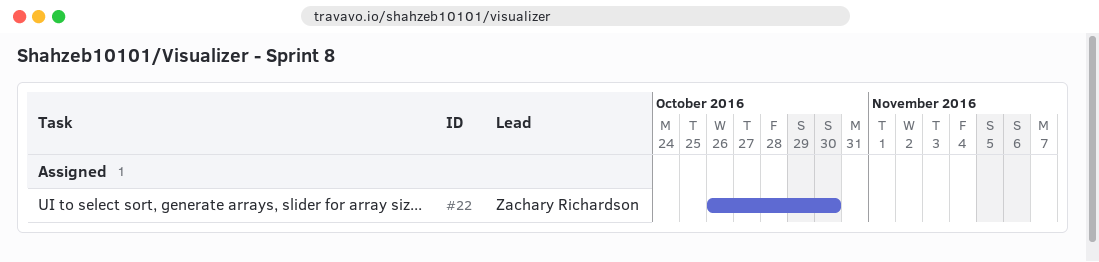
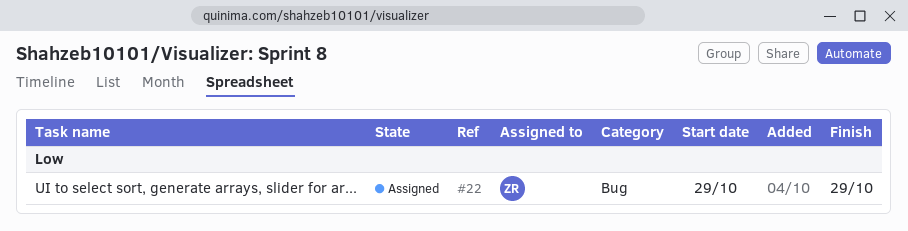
#22, start: Oct 26 -> Oct 29
#22, due: Oct 30 -> Oct 29

